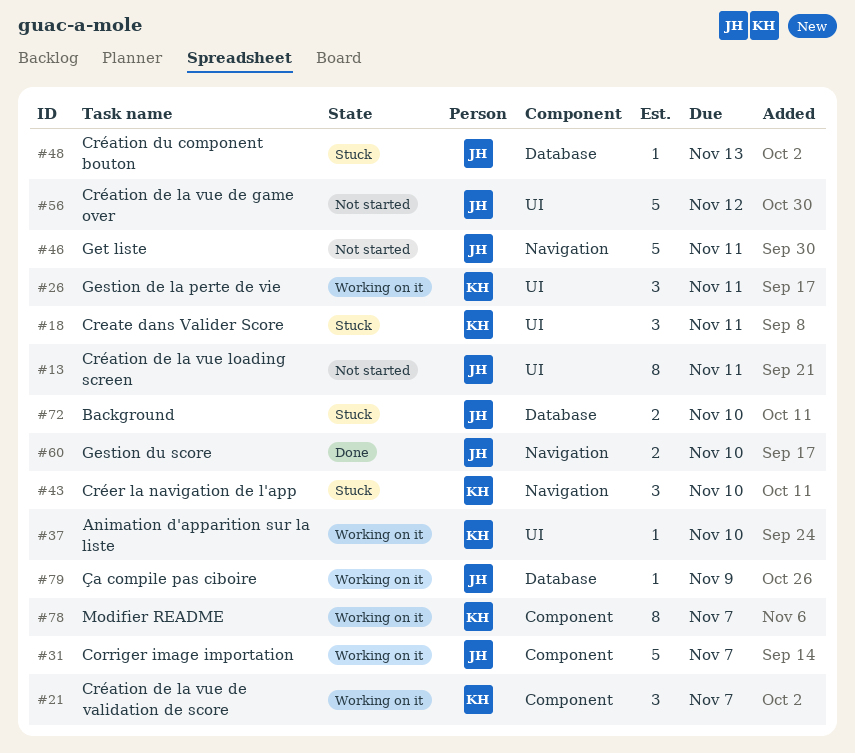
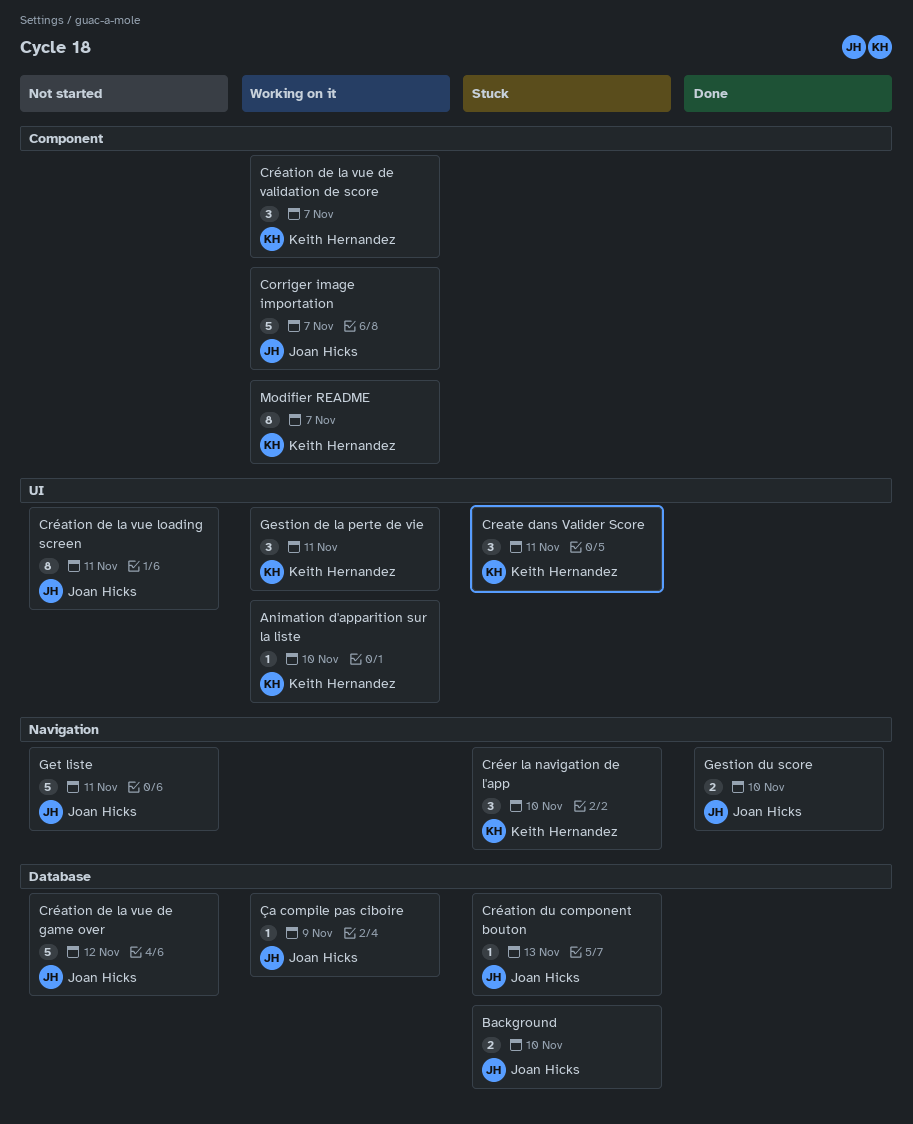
Création de la vue de game over, label: UI -> Database

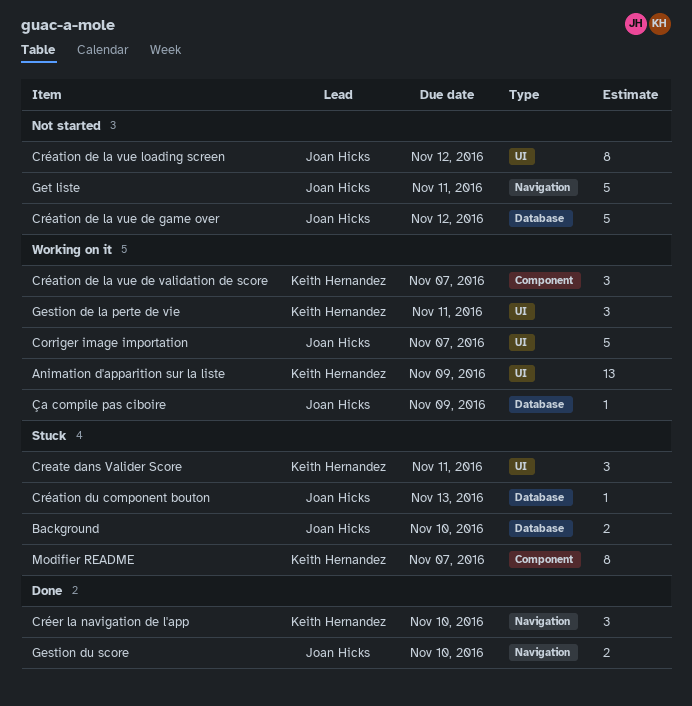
Animation d'apparition sur la liste, estimate: 1 -> 13
Animation d'apparition sur la liste, due: Nov 10 -> Nov 9
Corriger image importation, label: Component -> UI
Création de la vue loading screen, due: Nov 11 -> Nov 12
Créer la navigation de l'app, status: Stuck -> Done
Modifier README, status: Working on it -> Stuck

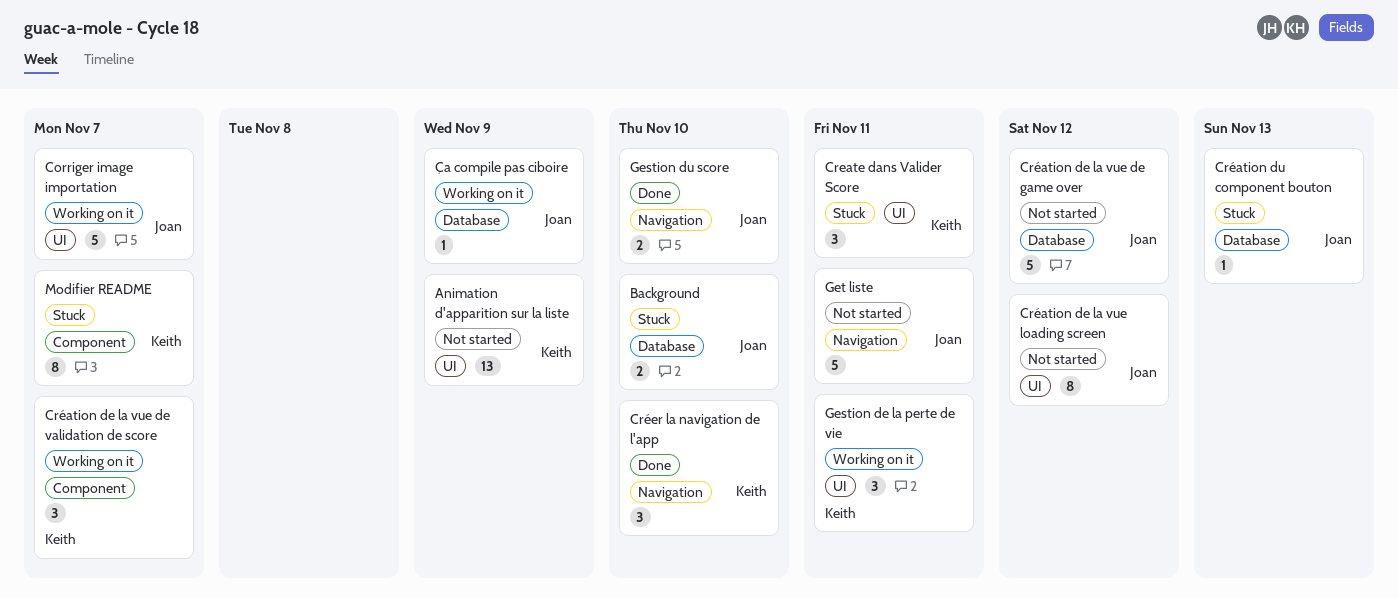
Animation d'apparition sur la liste, status: Working on it -> Not started

